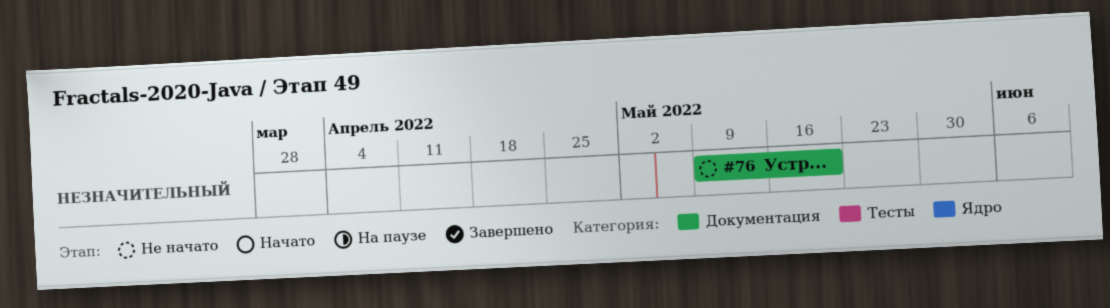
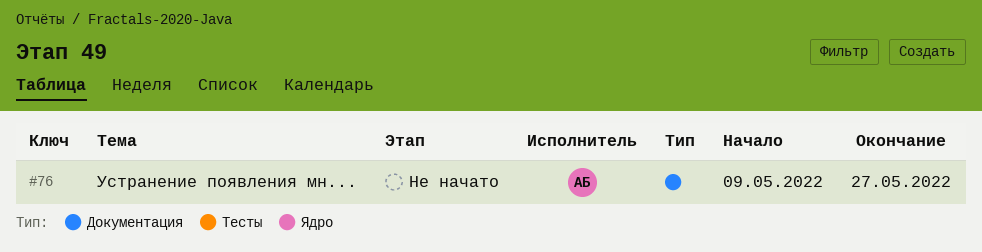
#76, due: May 20 -> May 27

